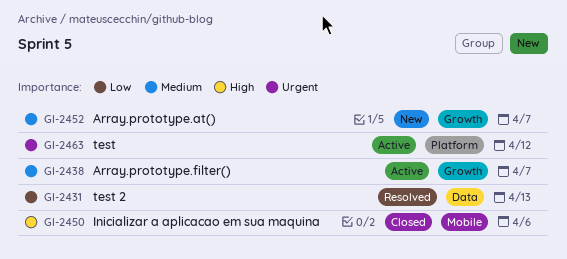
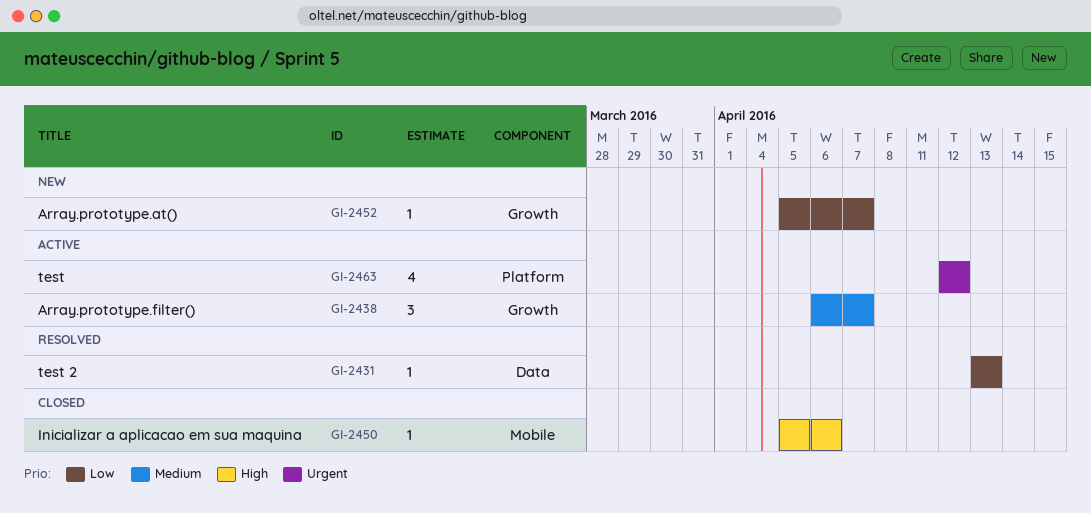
GI-2452, priority: Medium -> Low

